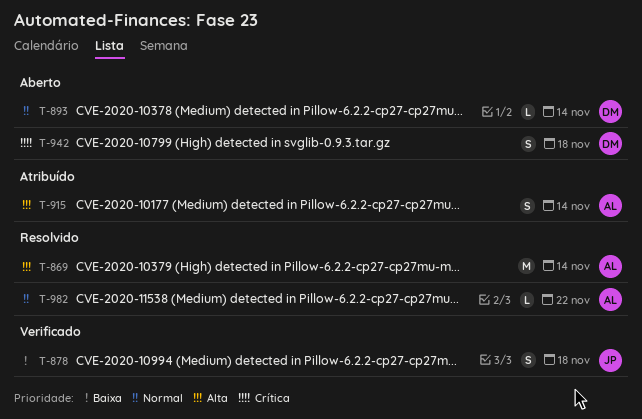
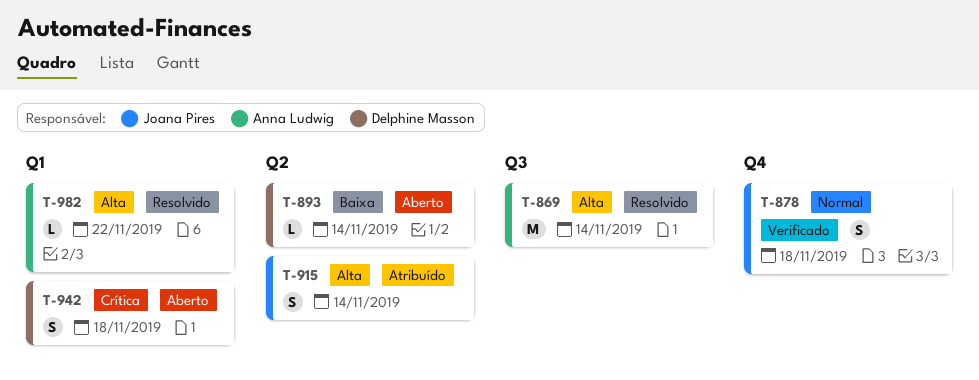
T-878, priority: Baixa -> Normal
T-893, priority: Normal -> Baixa
T-915, owner: Anna Ludwig -> Joana Pires
T-982, priority: Normal -> Alta

